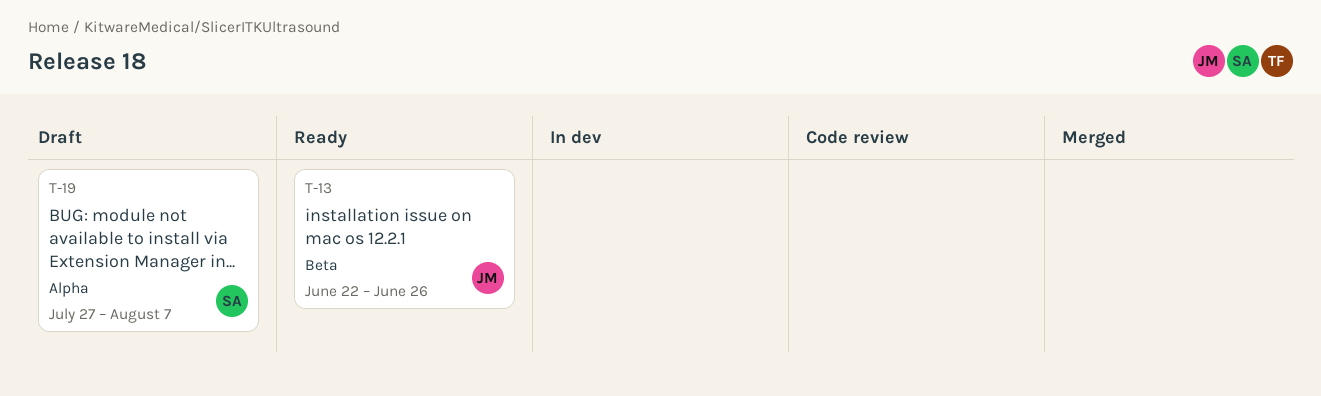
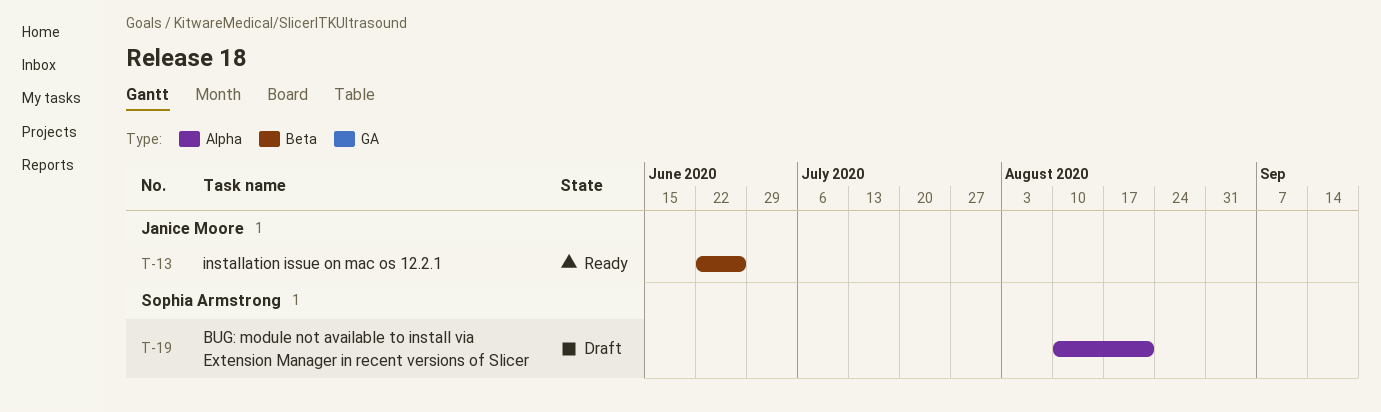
T-19, start: Jul 27 -> Aug 10
T-19, due: Aug 7 -> Aug 21

